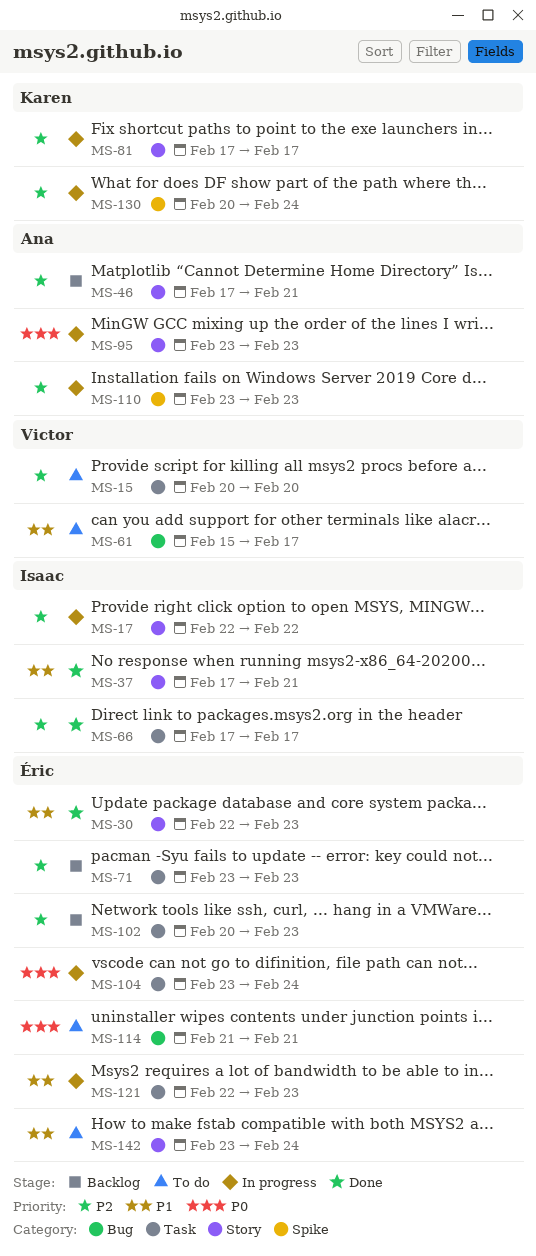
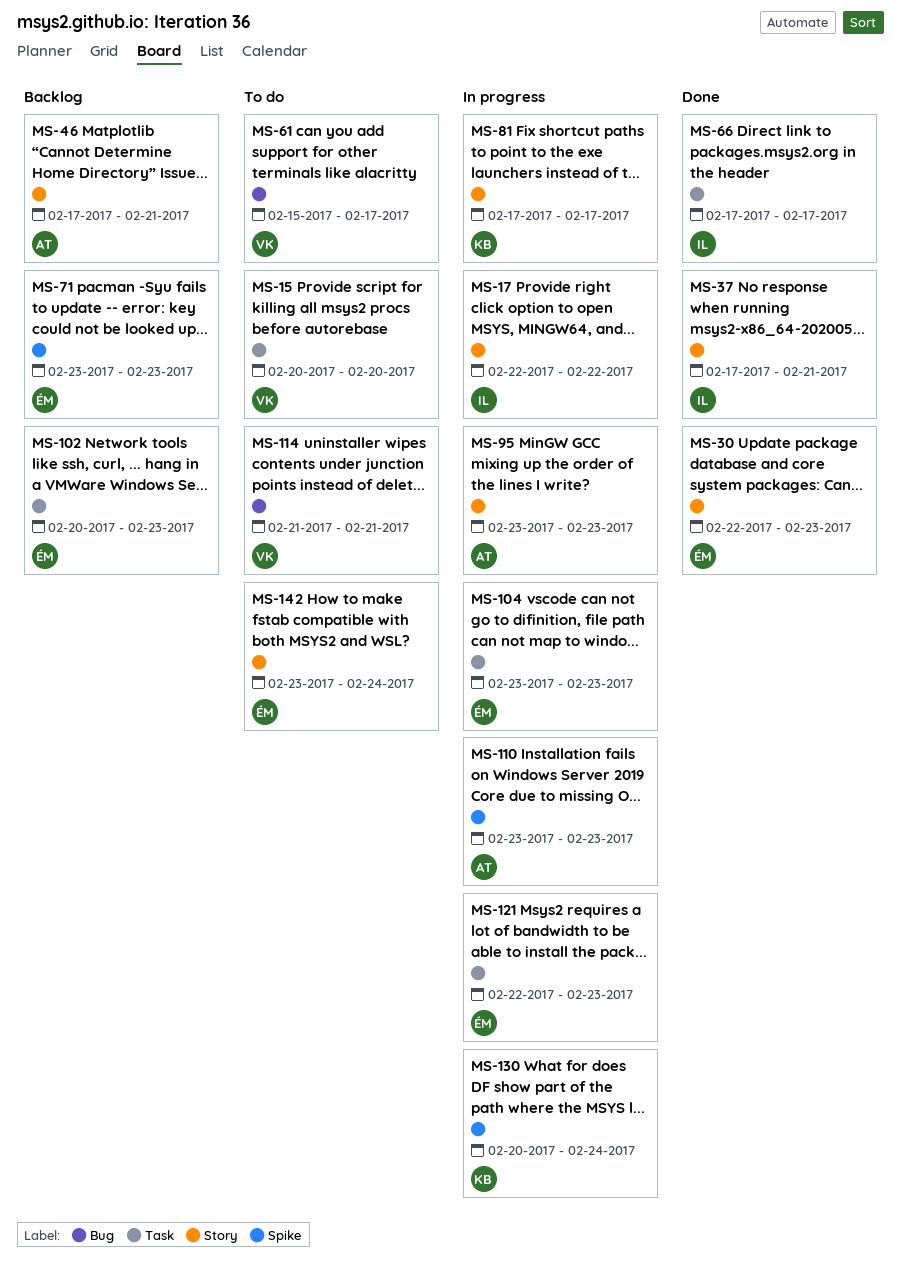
MS-71, label: Task -> Spike
MS-104, due: Feb 24 -> Feb 23
MS-114, owner: Éric -> Victor

